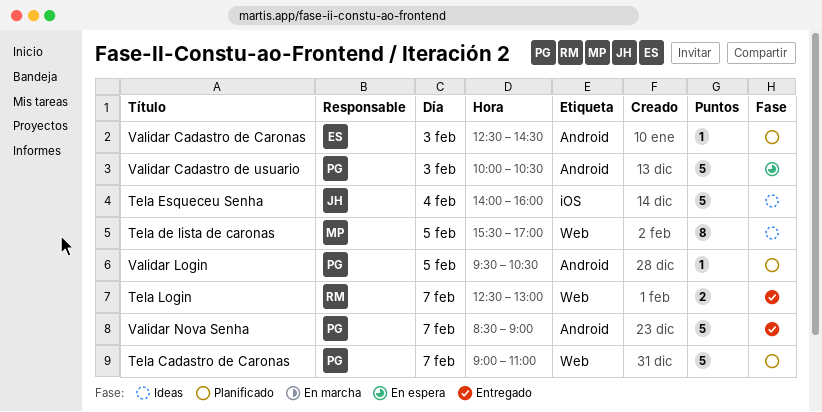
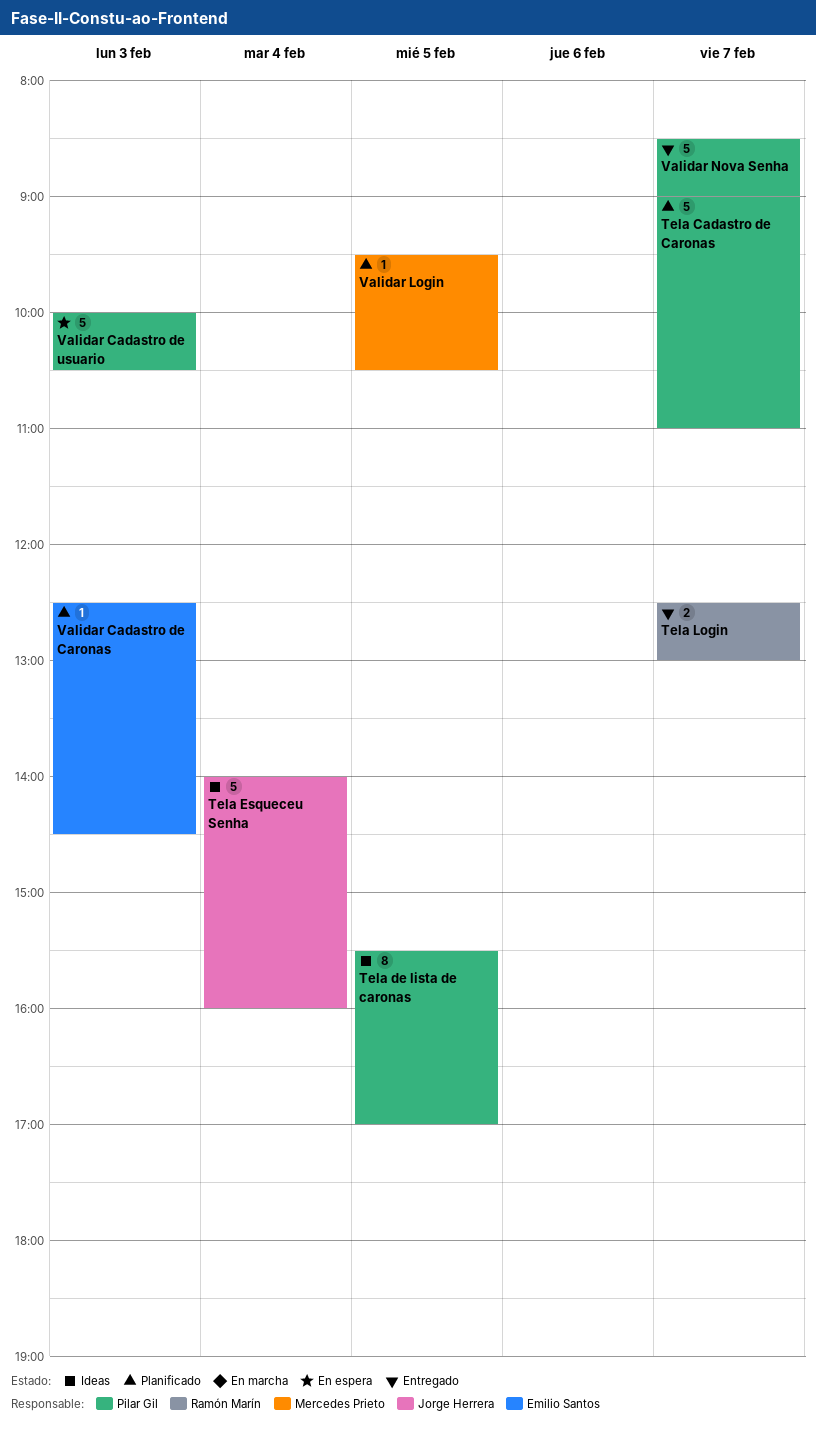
Tela de lista de caronas, owner: Mercedes Prieto -> Pilar Gil
Validar Login, owner: Pilar Gil -> Mercedes Prieto

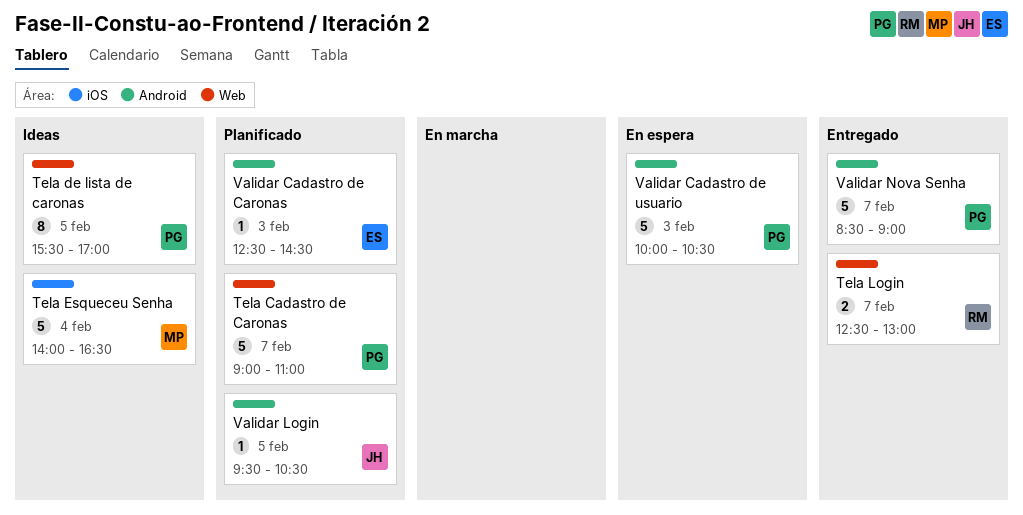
Tela Esqueceu Senha, owner: Jorge Herrera -> Mercedes Prieto
Tela Esqueceu Senha, ends: 16:00 -> 16:30
Validar Login, owner: Mercedes Prieto -> Jorge Herrera

